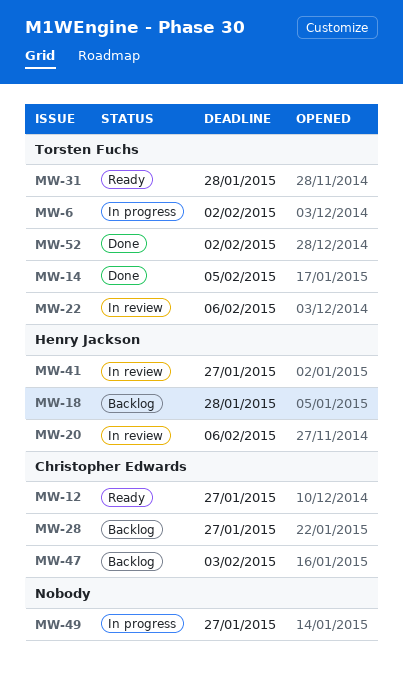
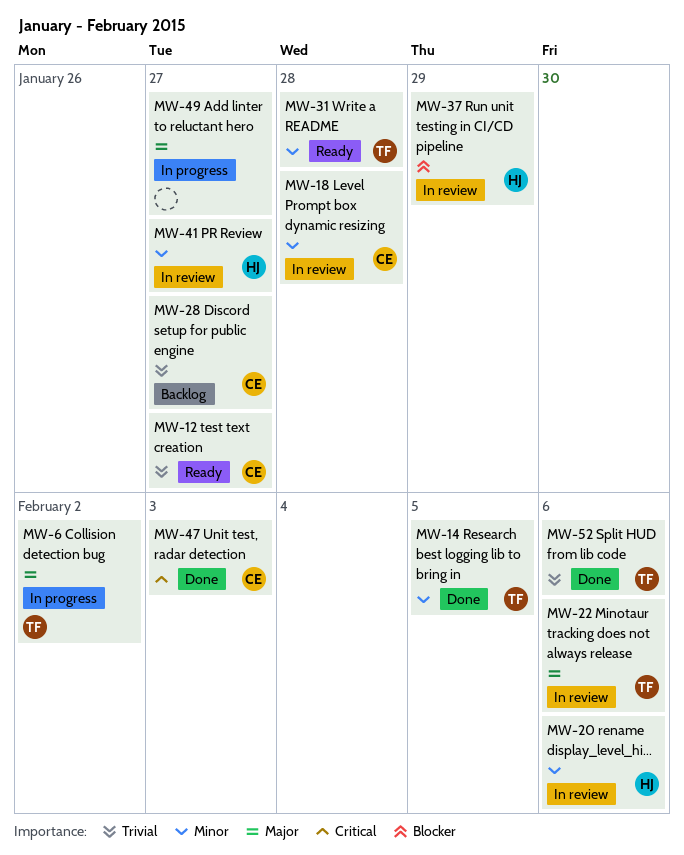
MW-18, status: Backlog -> In review
MW-18, owner: Henry Jackson -> Christopher Edwards
MW-37: none -> present
MW-47, status: Backlog -> Done
MW-52, due: Feb 2 -> Feb 6

